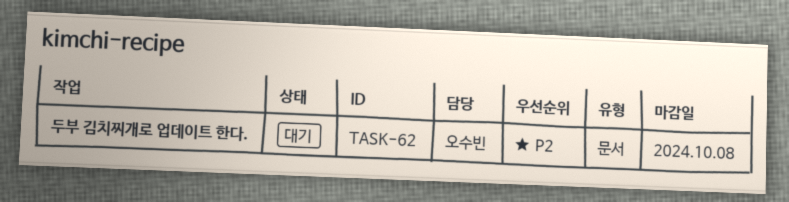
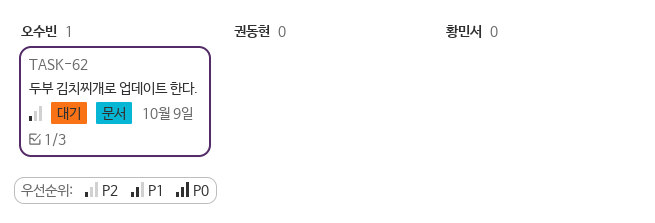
TASK-62, due: Oct 8 -> Oct 9

